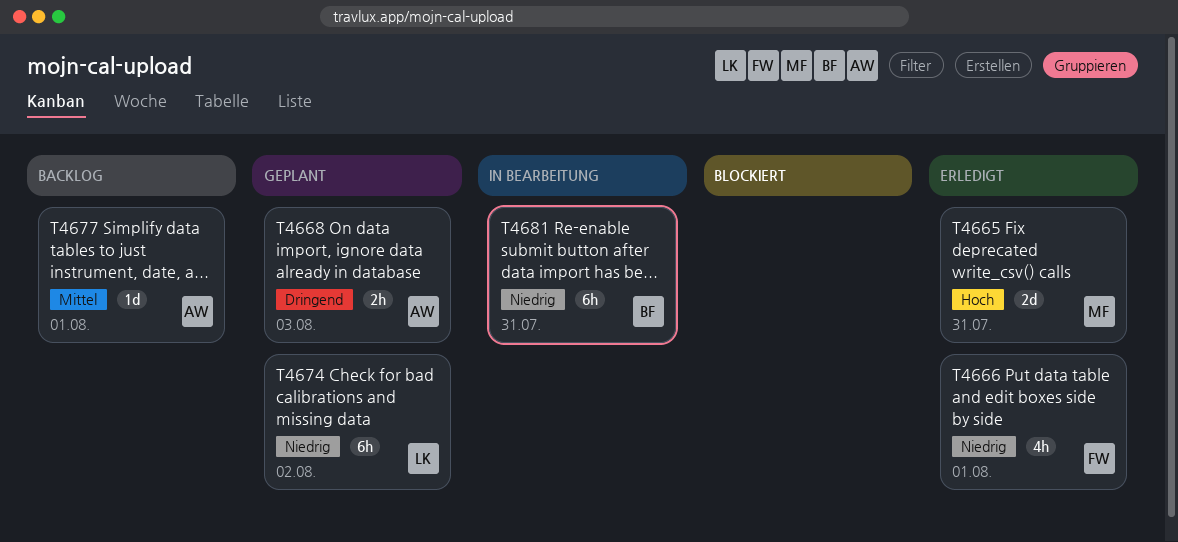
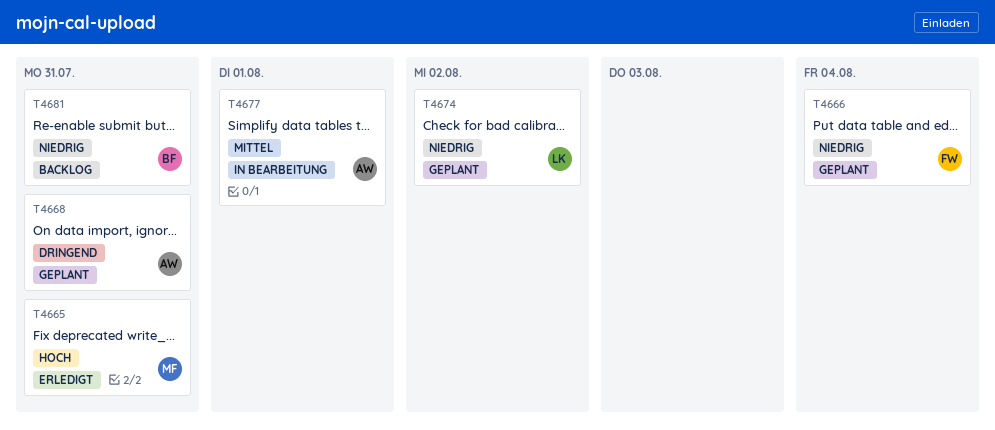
T4666, status: Erledigt -> Geplant
T4666, due: Aug 1 -> Aug 4
T4668, due: Aug 3 -> Jul 31
T4677, status: Backlog -> In Bearbeitung
T4681, status: In Bearbeitung -> Backlog

